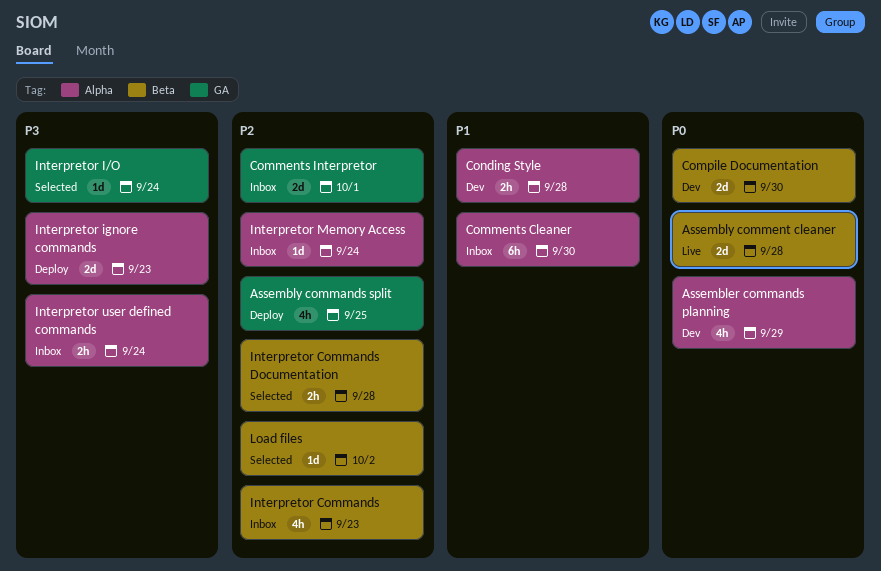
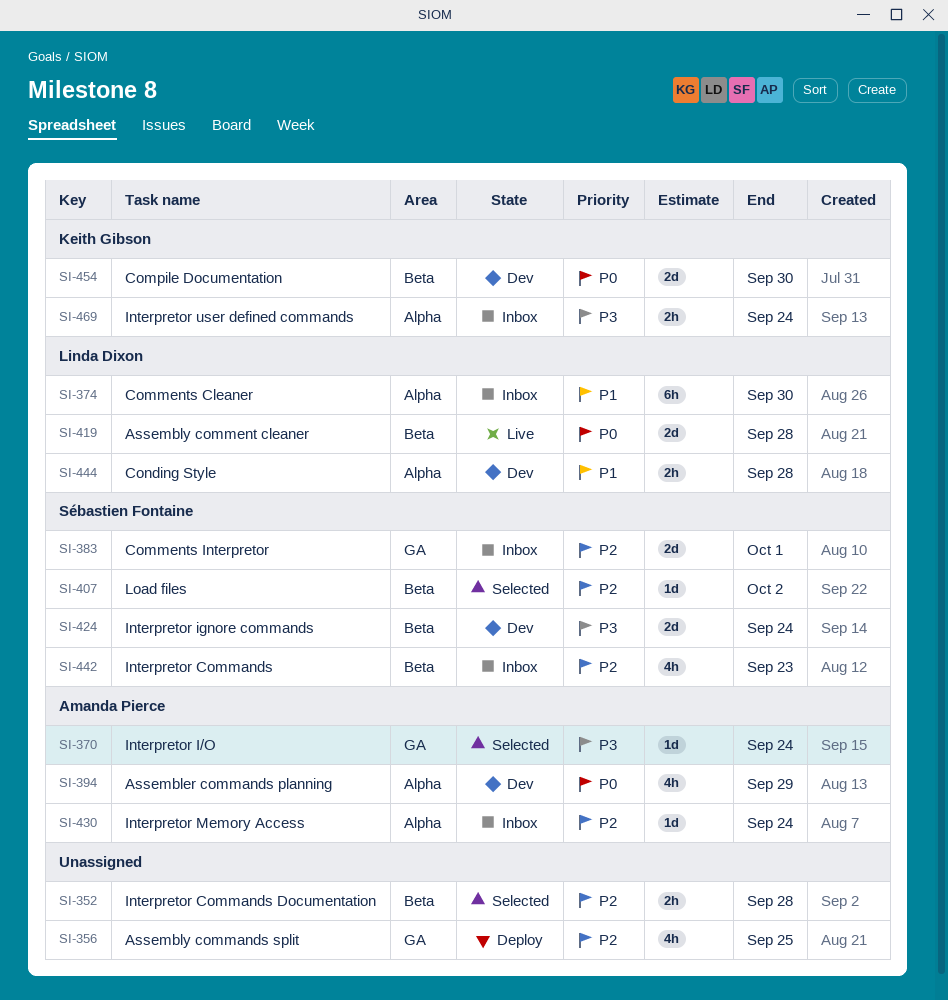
Interpretor ignore commands, status: Deploy -> Dev
Interpretor ignore commands, label: Alpha -> Beta
Interpretor ignore commands, due: Sep 23 -> Sep 24

